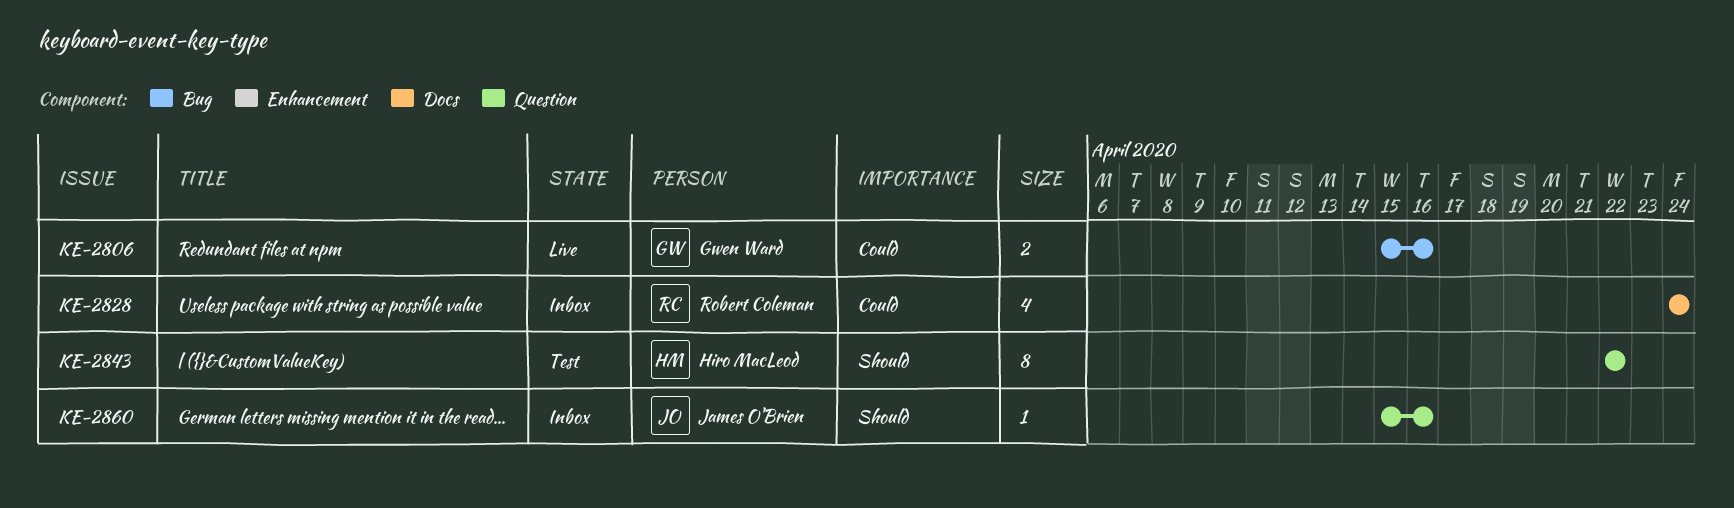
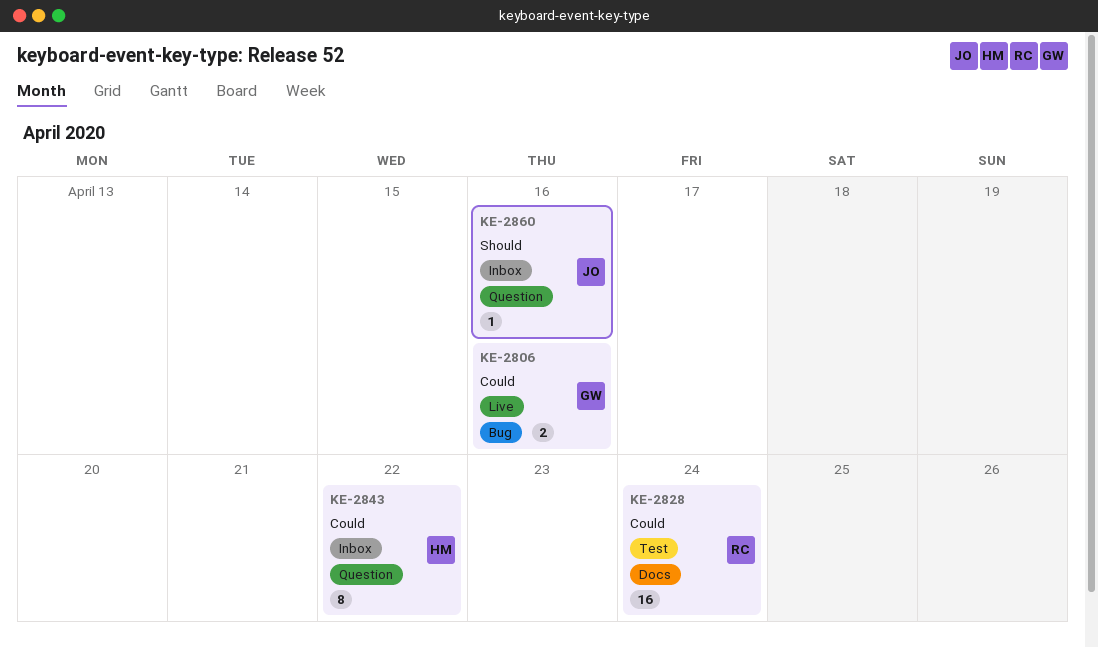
KE-2828, status: Inbox -> Test
KE-2828, estimate: 4 -> 16
KE-2843, status: Test -> Inbox
KE-2843, priority: Should -> Could

